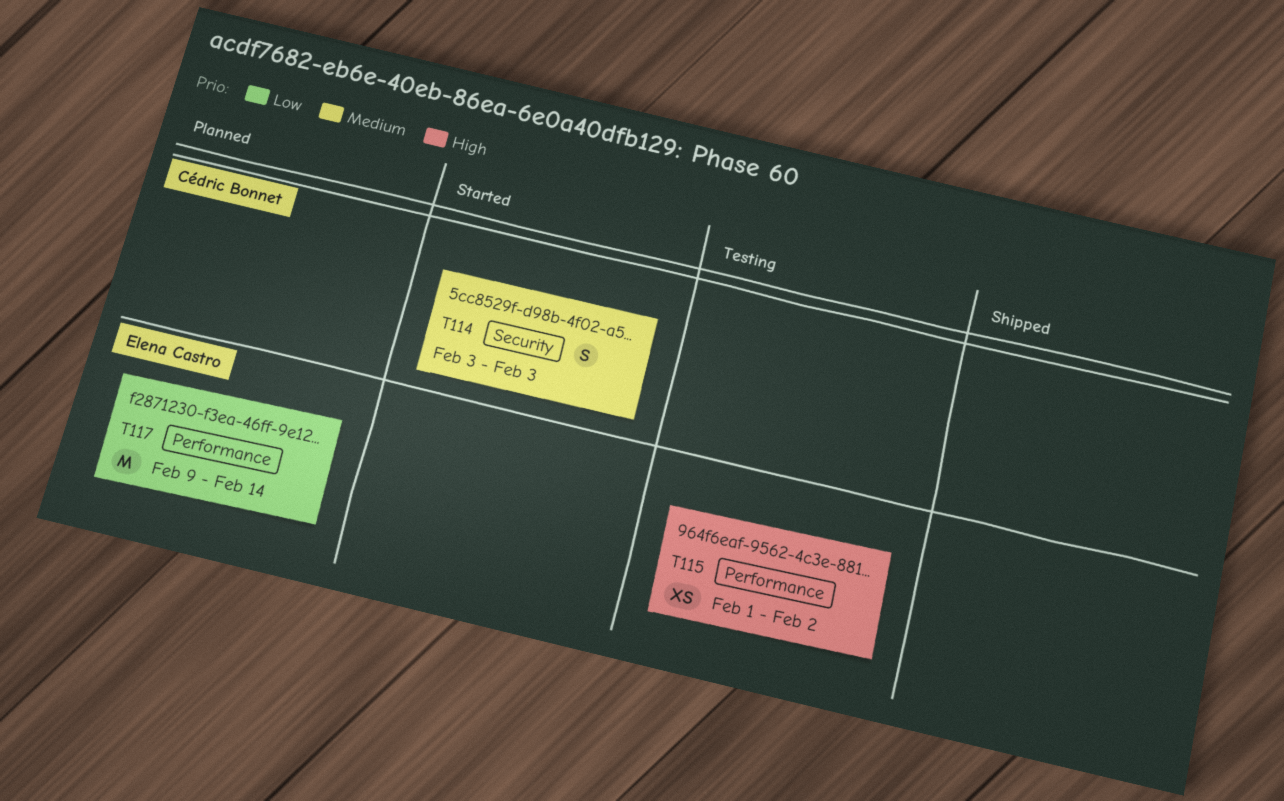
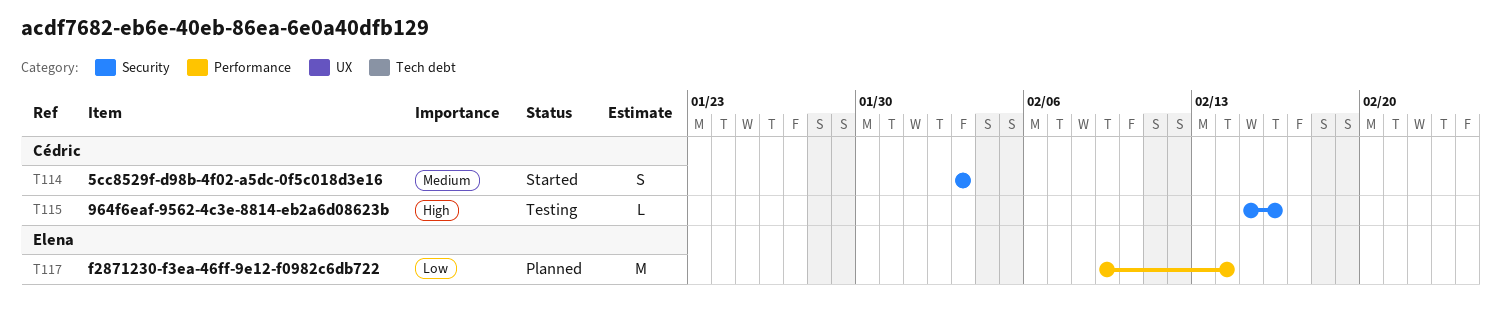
T115, owner: Elena Castro -> Cédric Bonnet
T115, label: Performance -> Security
T115, estimate: XS -> L
T115, start: Feb 1 -> Feb 15
T115, due: Feb 2 -> Feb 16

